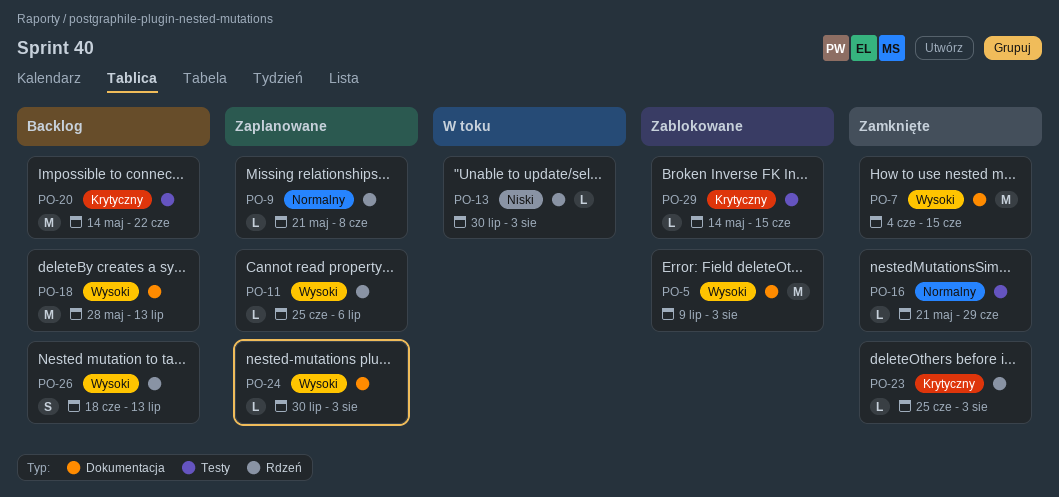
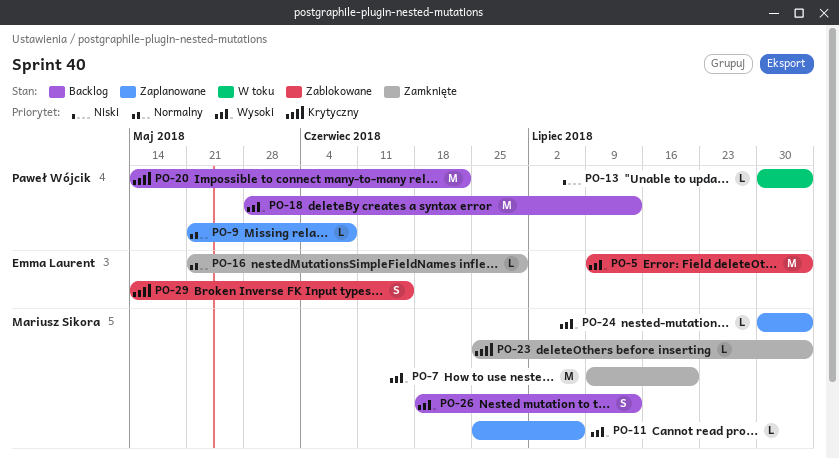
PO-7, start: Jun 4 -> Jul 9
PO-7, due: Jun 15 -> Jul 20
PO-29, estimate: L -> S

